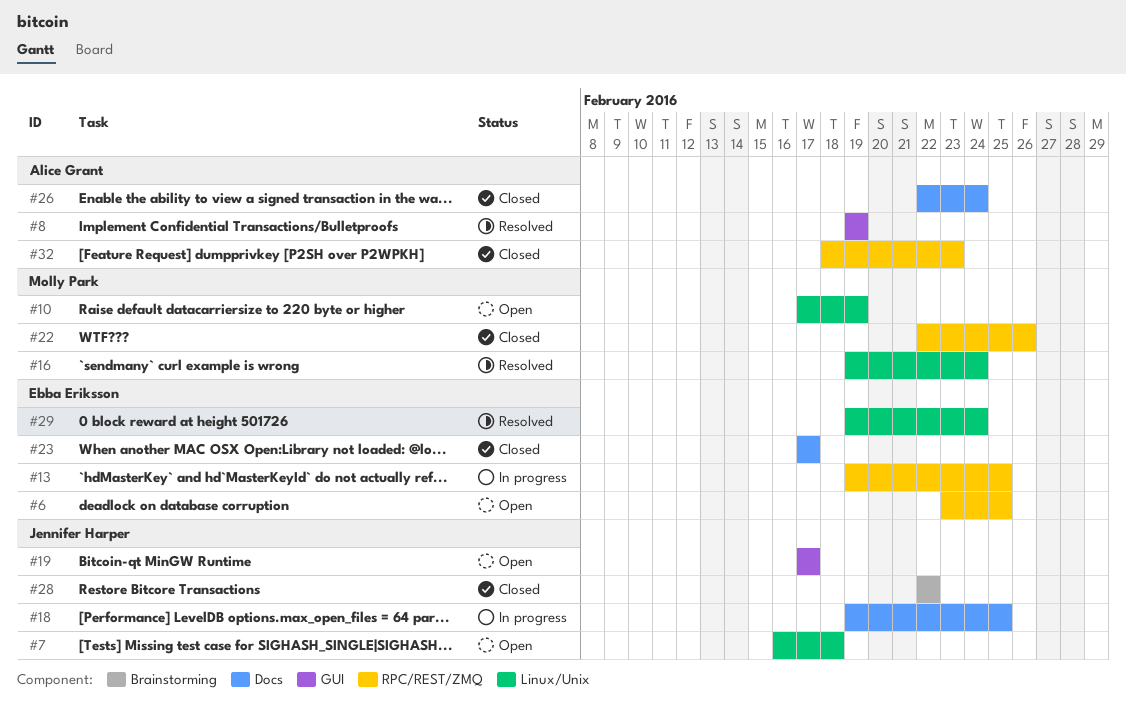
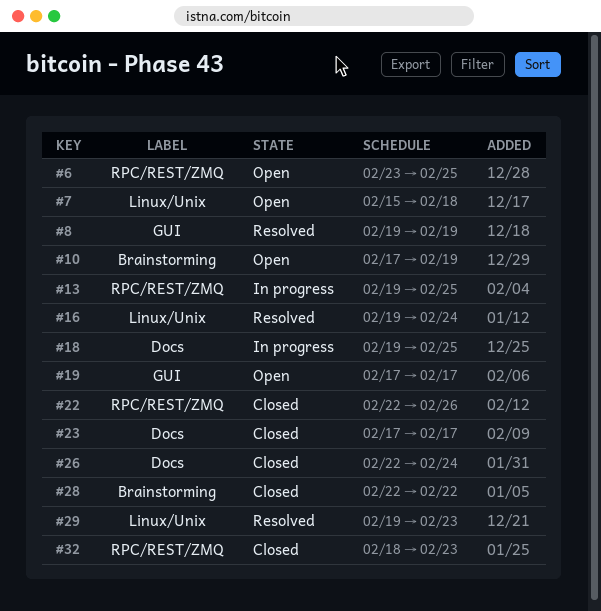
#7, start: Feb 16 -> Feb 15
#10, label: Linux/Unix -> Brainstorming
#29, due: Feb 24 -> Feb 23

